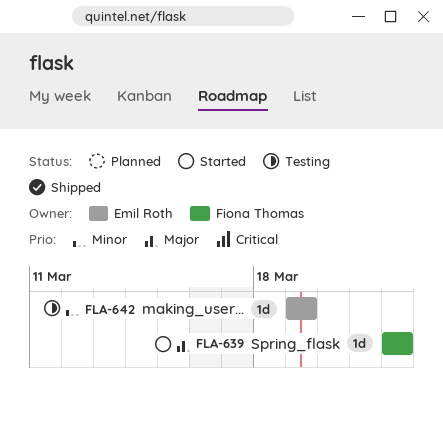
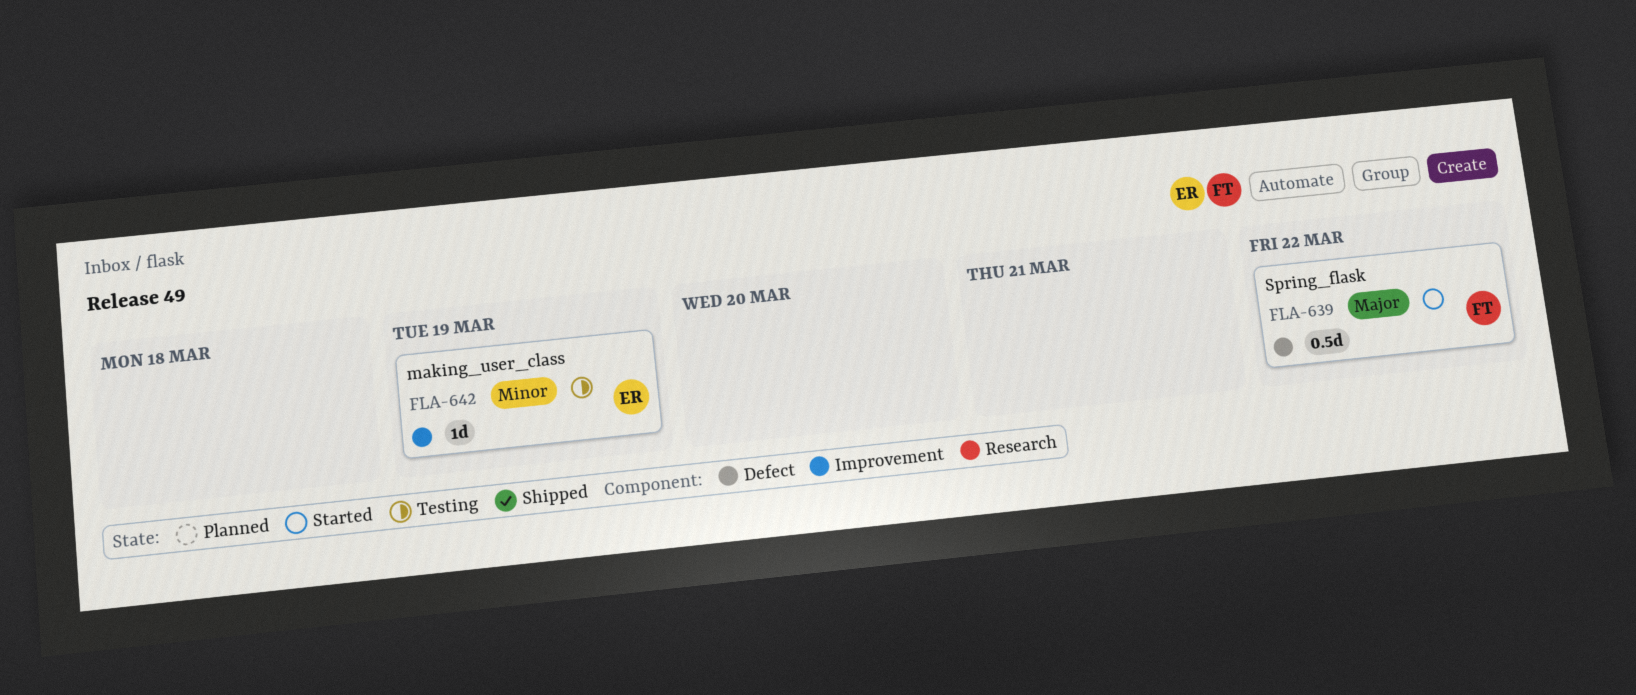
FLA-639, estimate: 1d -> 0.5d

